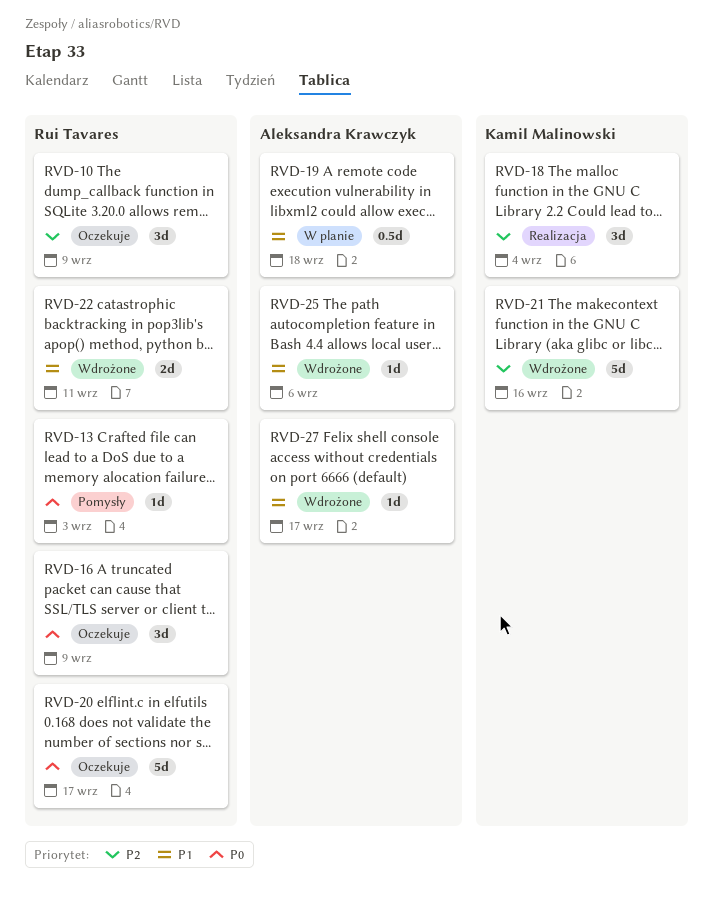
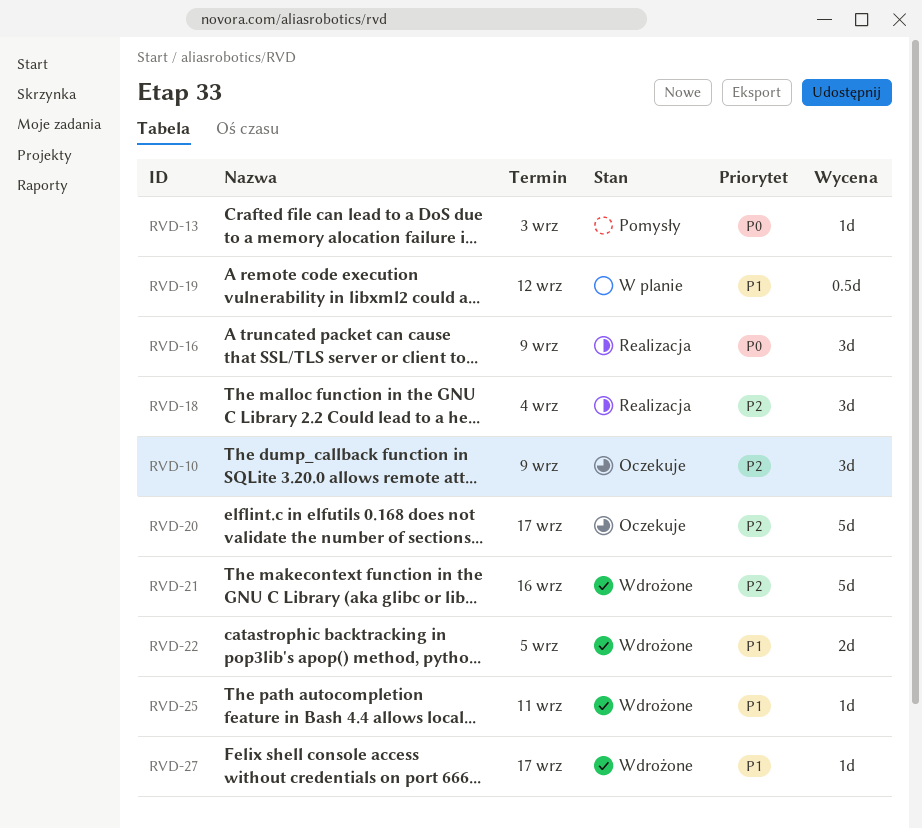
RVD-16, status: Oczekuje -> Realizacja
RVD-19, due: Sep 18 -> Sep 12
RVD-20, priority: P0 -> P2
RVD-22, due: Sep 11 -> Sep 5
RVD-25, due: Sep 6 -> Sep 11

